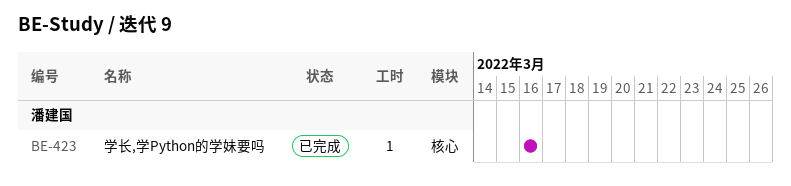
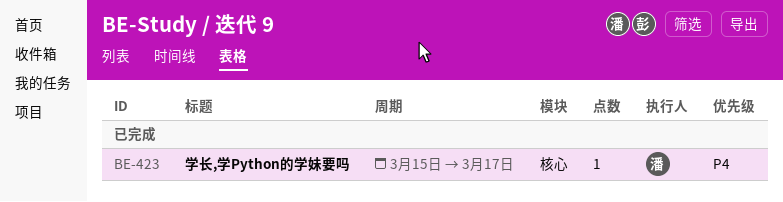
BE-423, start: Mar 16 -> Mar 15
BE-423, due: Mar 16 -> Mar 17

